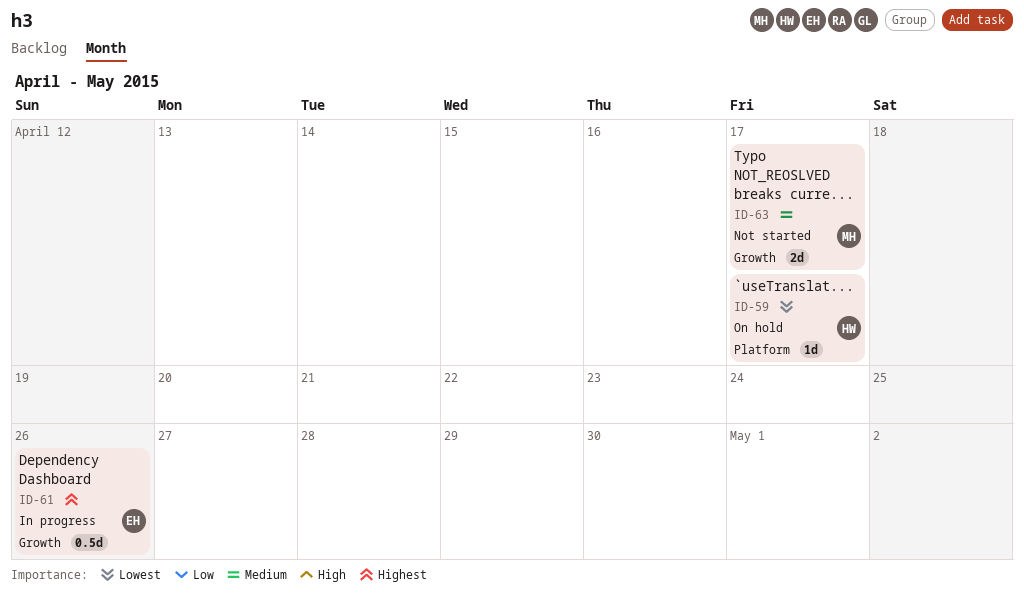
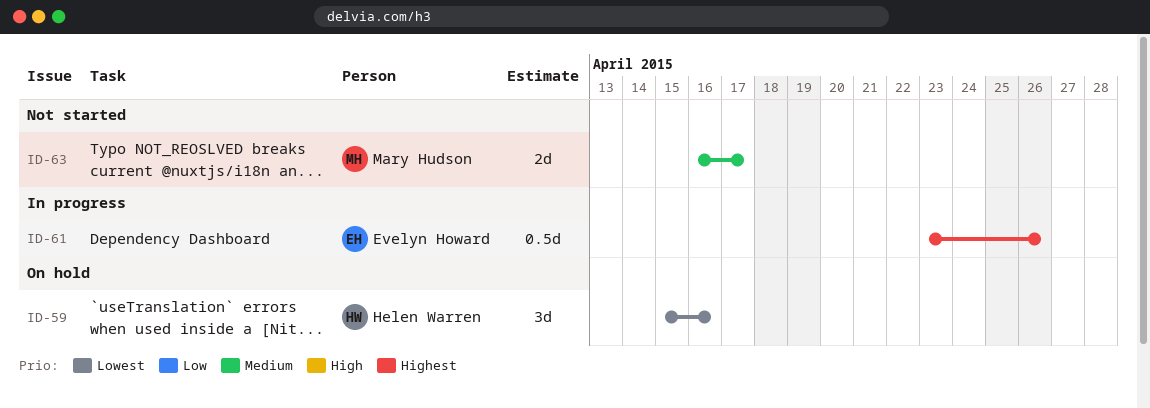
ID-59, estimate: 1d -> 3d
ID-59, due: Apr 17 -> Apr 16

